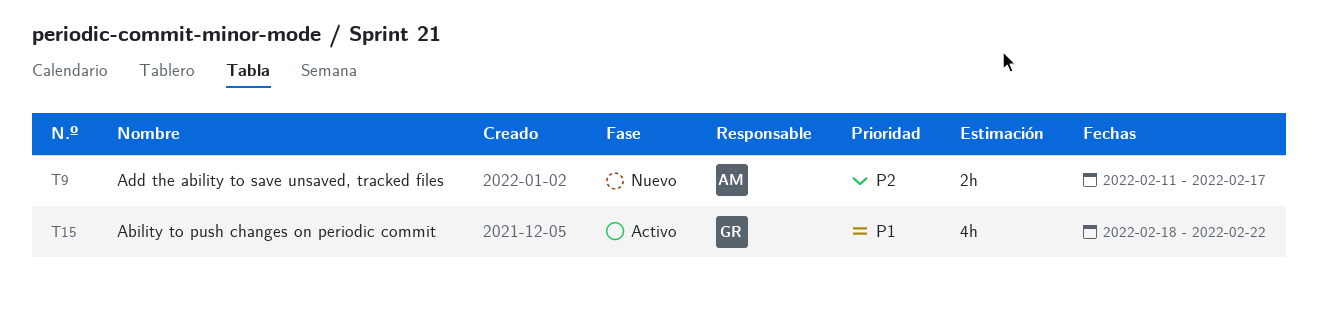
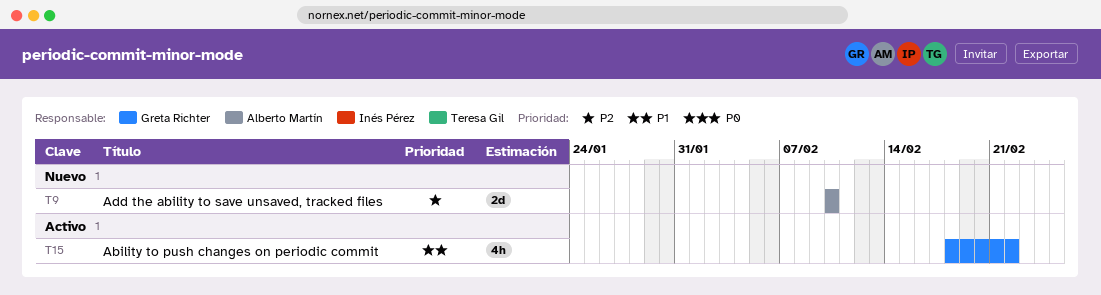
T9, estimate: 2h -> 2d
T9, start: Feb 11 -> Feb 10
T9, due: Feb 17 -> Feb 10

